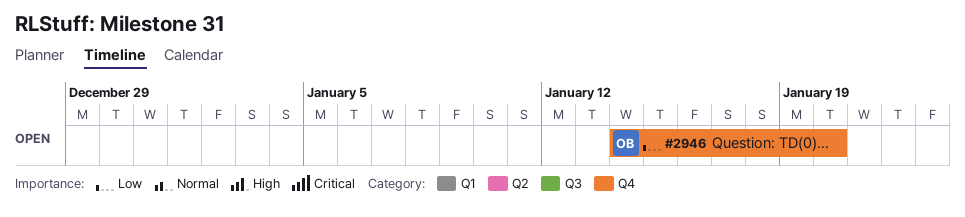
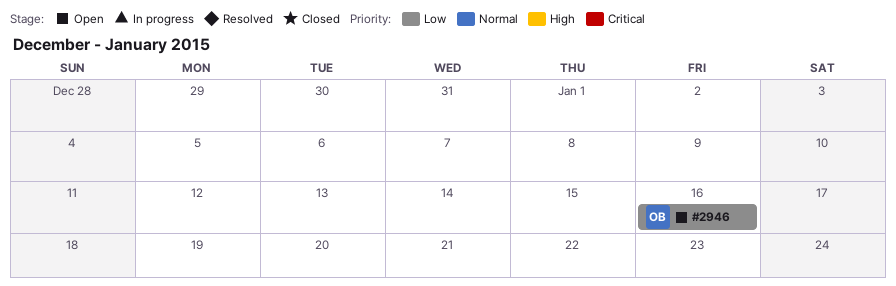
#2946, start: Jan 14 -> Jan 16
#2946, due: Jan 20 -> Jan 16

